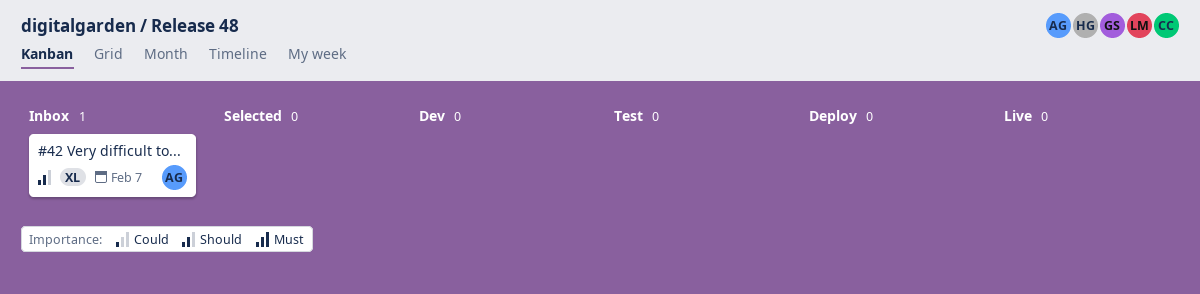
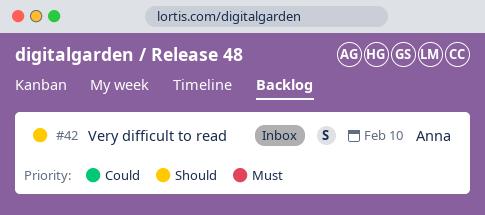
#42, estimate: XL -> S
#42, due: Feb 7 -> Feb 10

